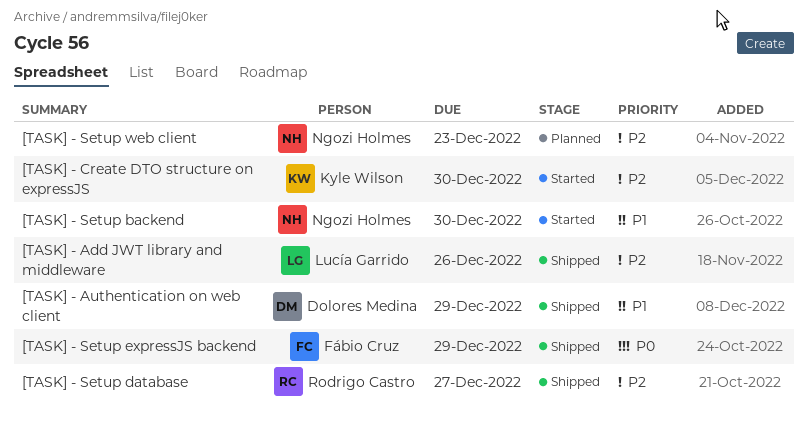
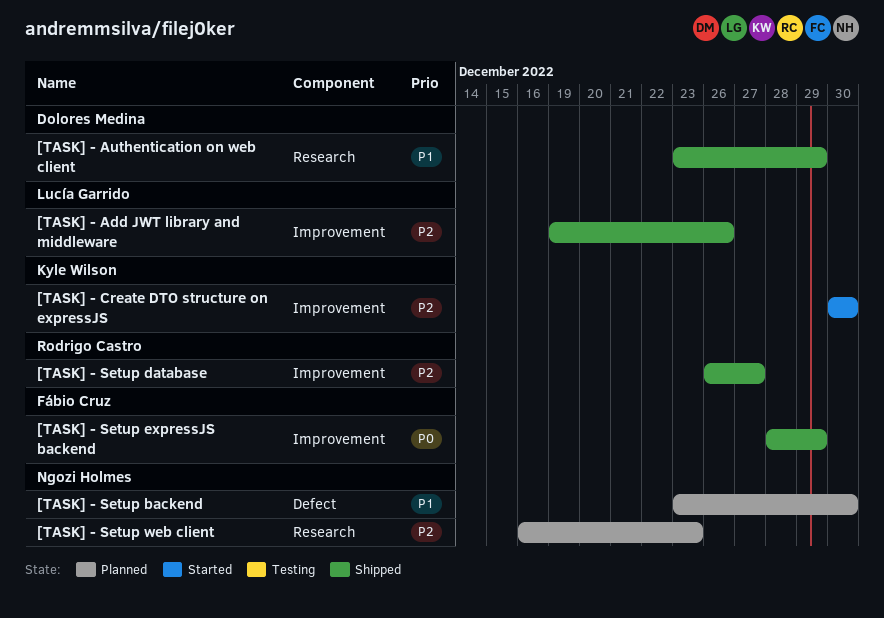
[TASK] - Setup backend, status: Started -> Planned

